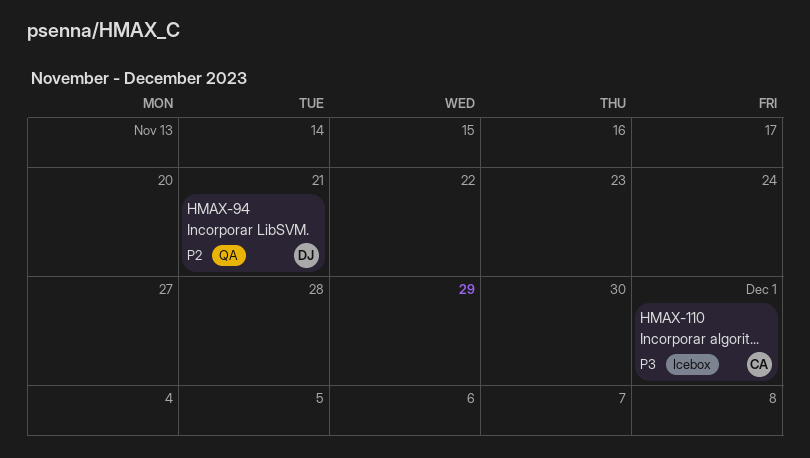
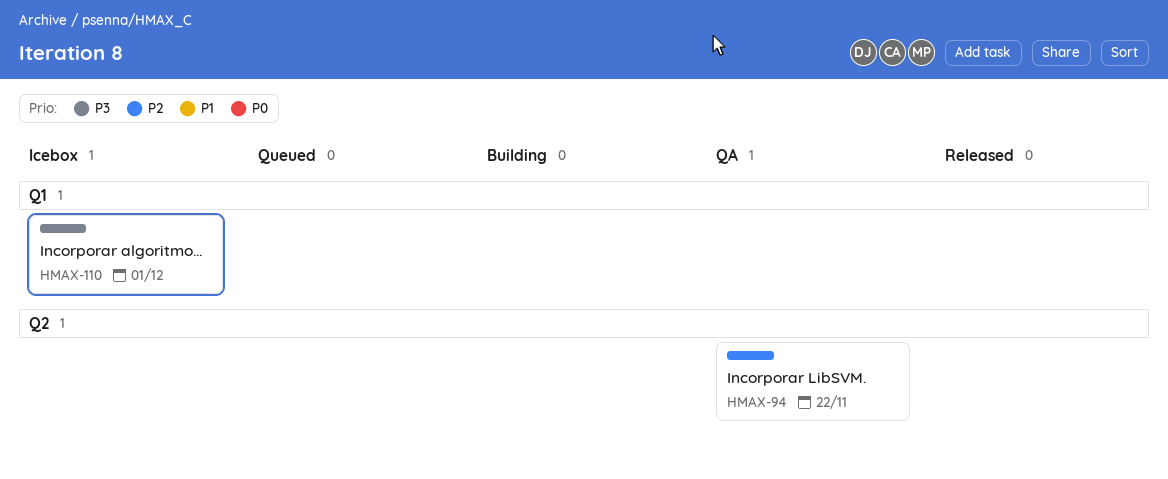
HMAX-94, due: Nov 21 -> Nov 22

